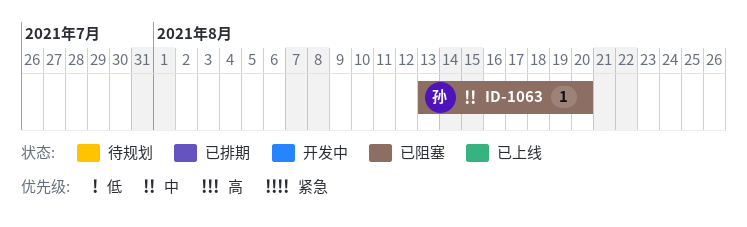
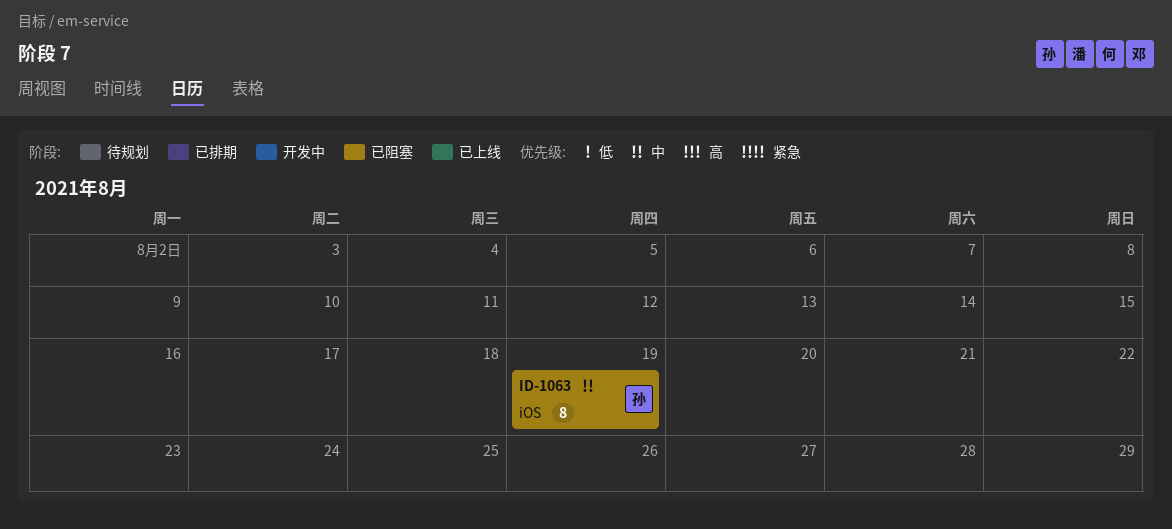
ID-1063, estimate: 1 -> 8
ID-1063, due: Aug 20 -> Aug 19

